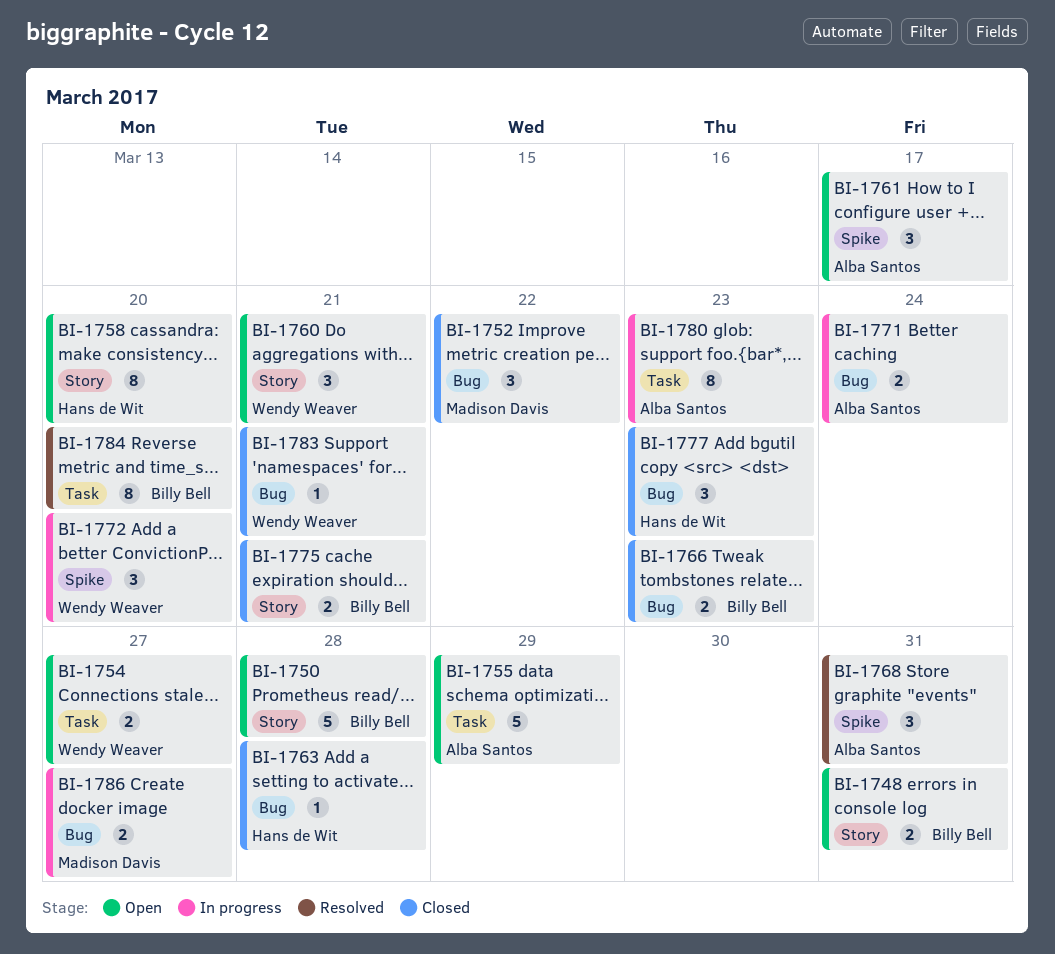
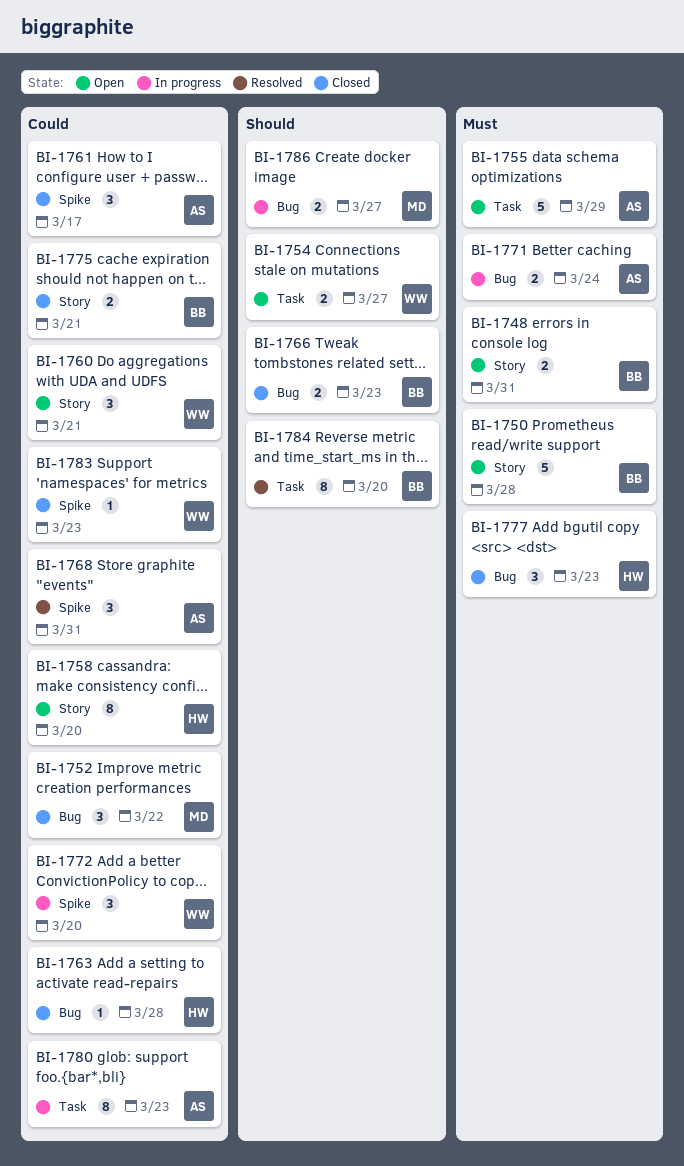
BI-1761, status: Open -> Closed
BI-1783, label: Bug -> Spike
BI-1783, due: Mar 21 -> Mar 23

